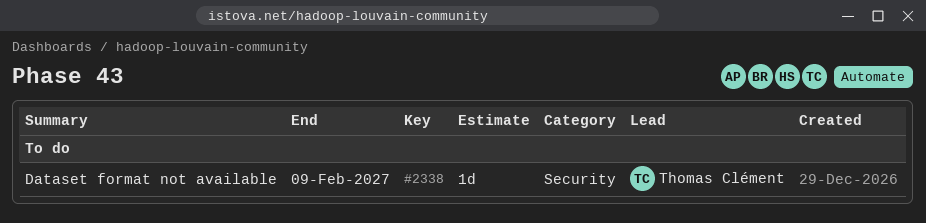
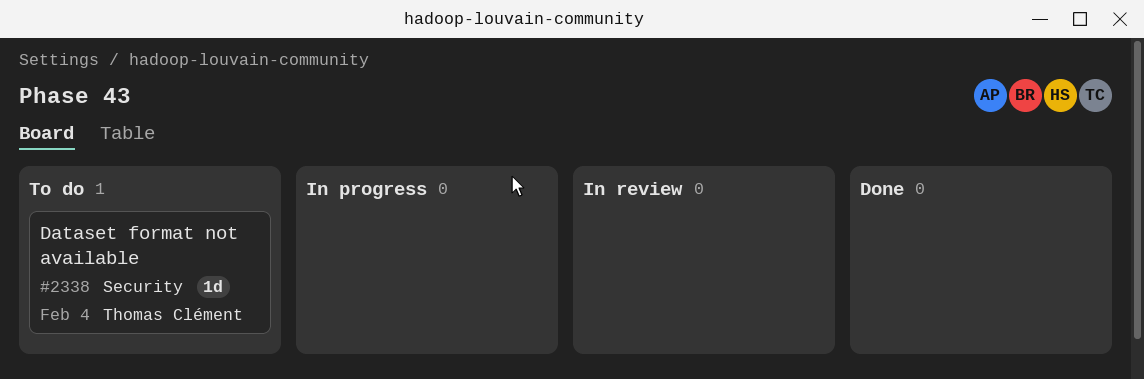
#2338, due: Feb 9 -> Feb 4

